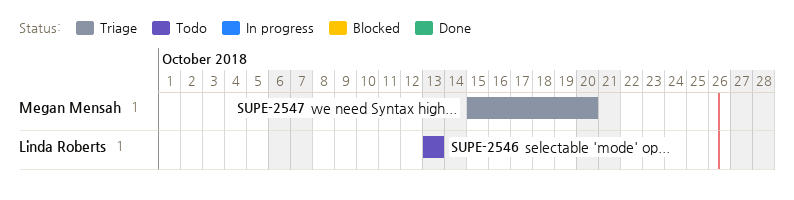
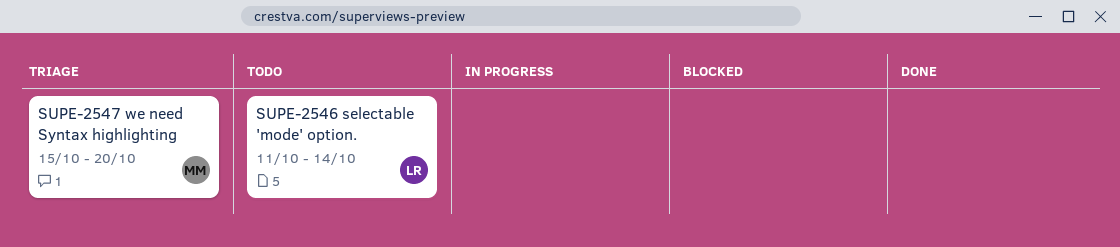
SUPE-2546, start: Oct 13 -> Oct 11
SUPE-2546, due: Oct 13 -> Oct 14

